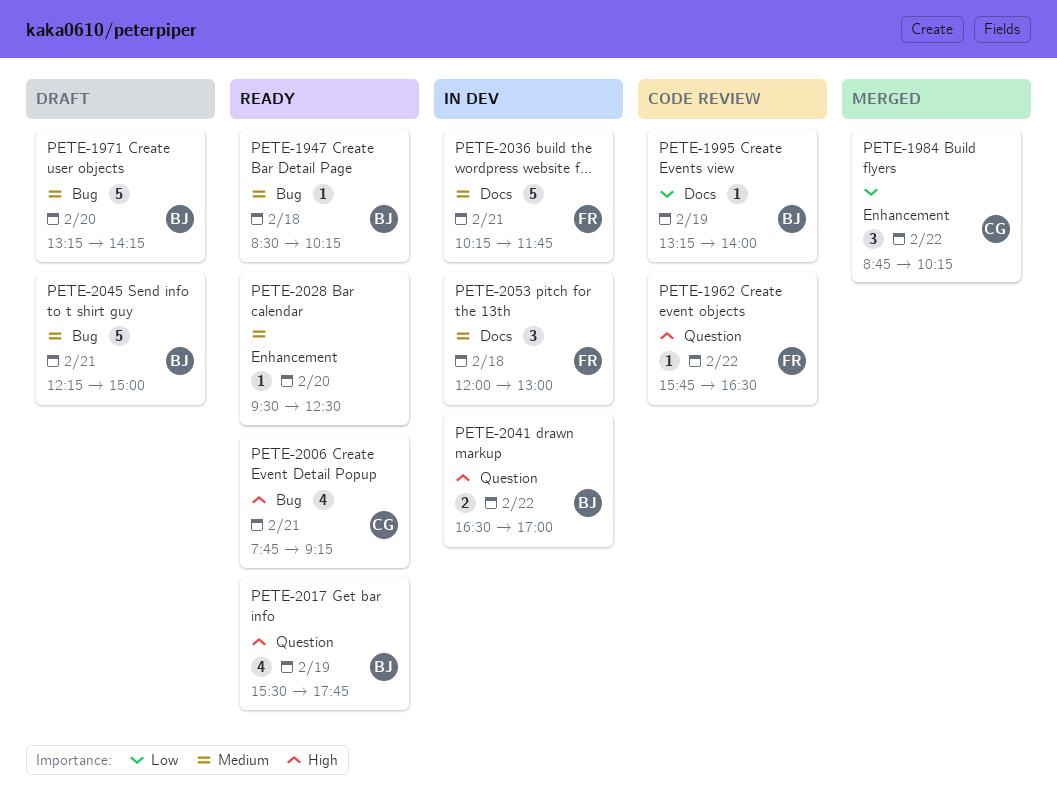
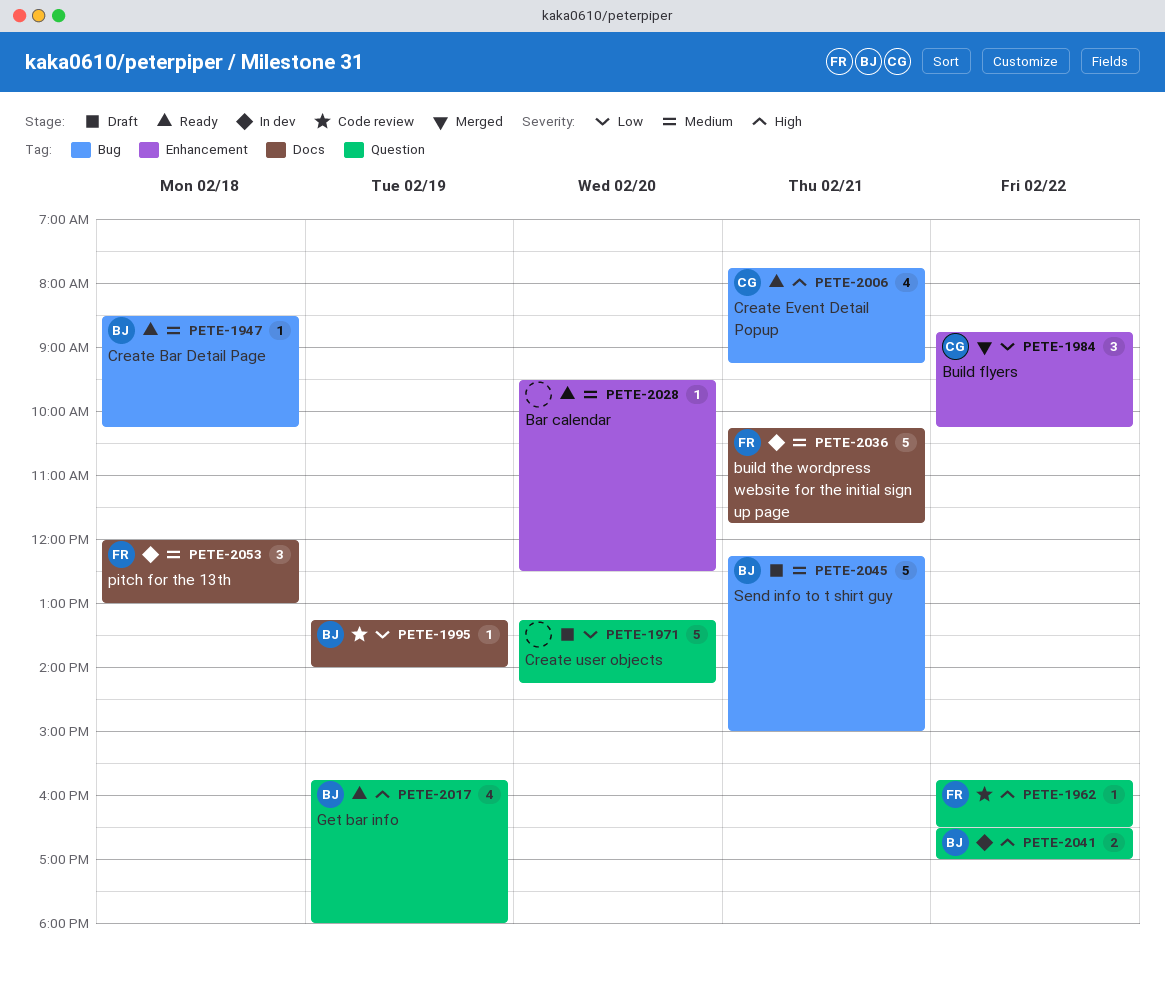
PETE-1971, owner: BJ -> none
PETE-1971, priority: Medium -> Low
PETE-1971, label: Bug -> Question
PETE-2017, begins: 15:30 -> 15:45
PETE-2017, ends: 17:45 -> 18:00

